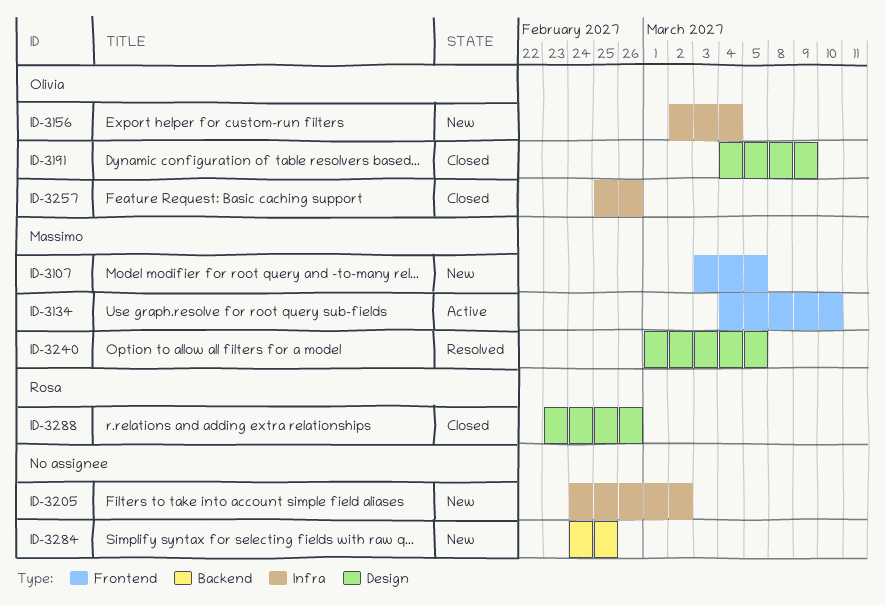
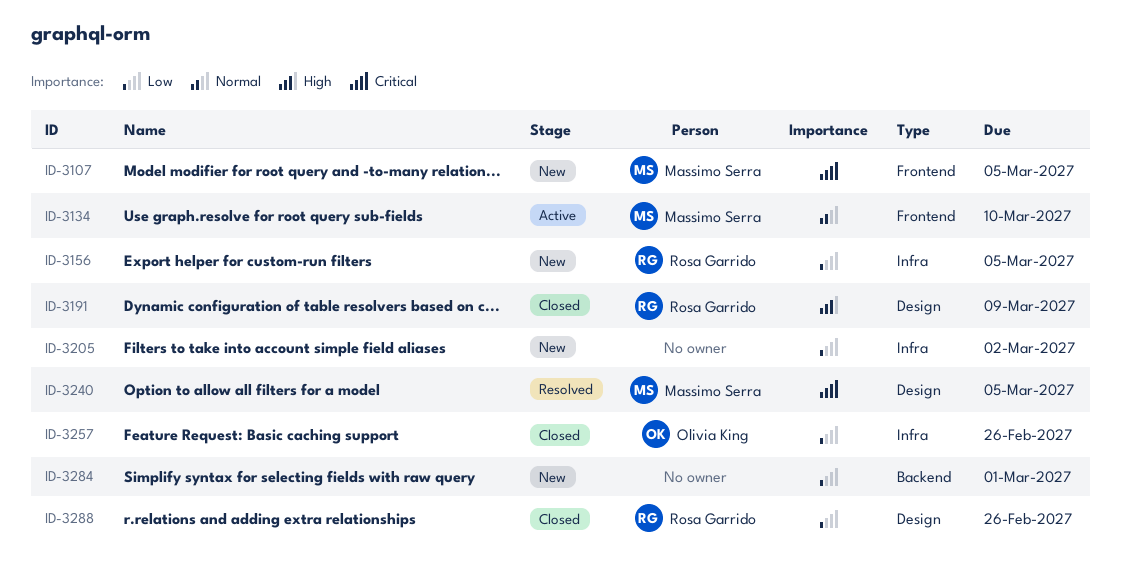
ID-3156, owner: Olivia King -> Rosa Garrido
ID-3156, due: Mar 4 -> Mar 5
ID-3191, owner: Olivia King -> Rosa Garrido
ID-3284, due: Feb 25 -> Mar 1

